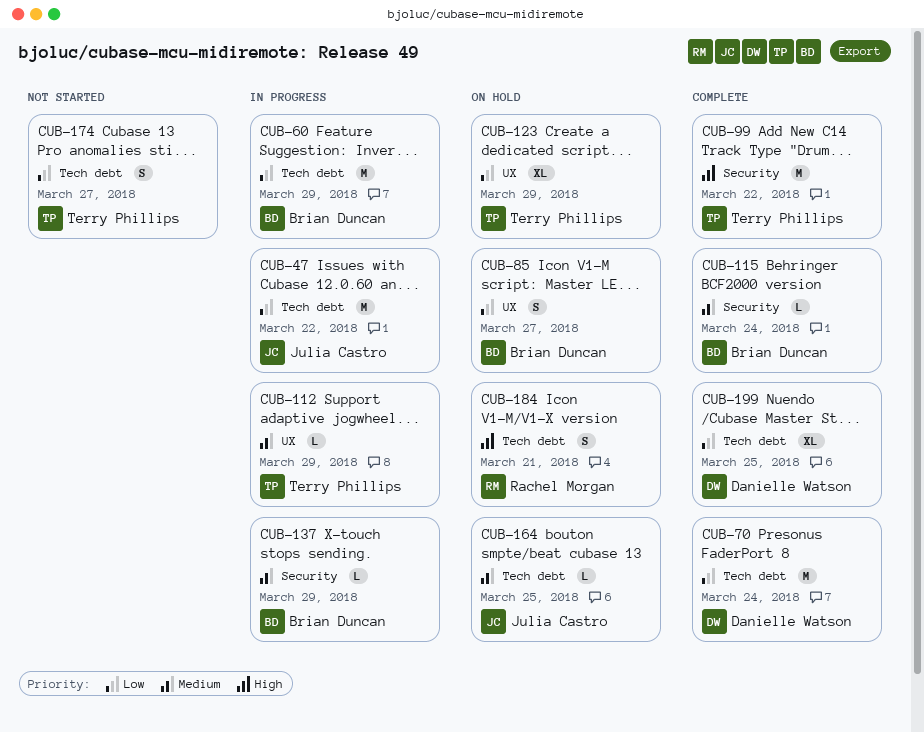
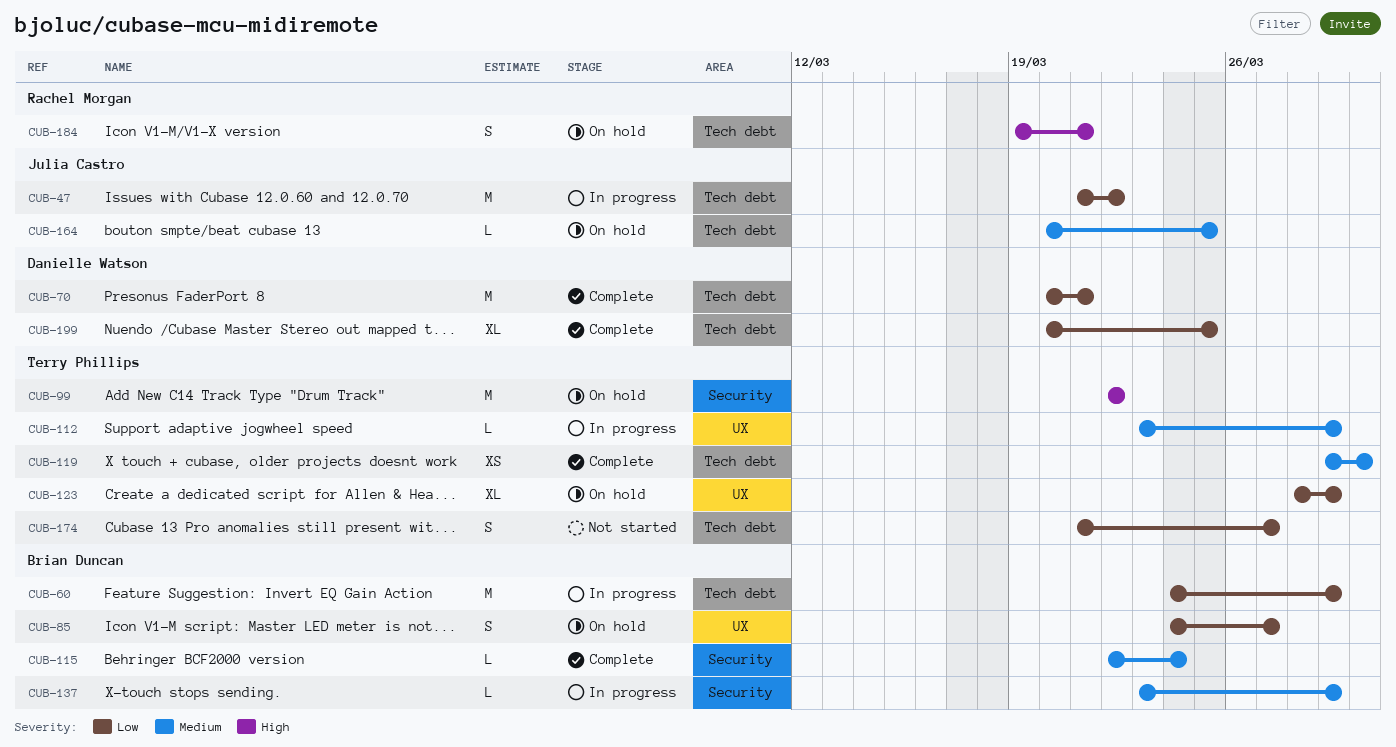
CUB-70, due: Mar 24 -> Mar 21
CUB-99, status: Complete -> On hold
CUB-119: none -> present

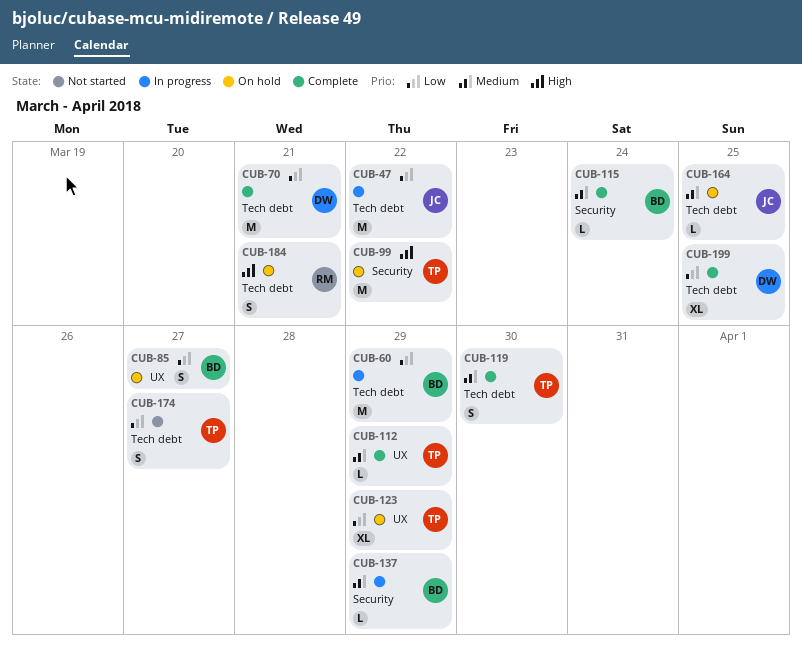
CUB-112, status: In progress -> Complete
CUB-119, estimate: XS -> S

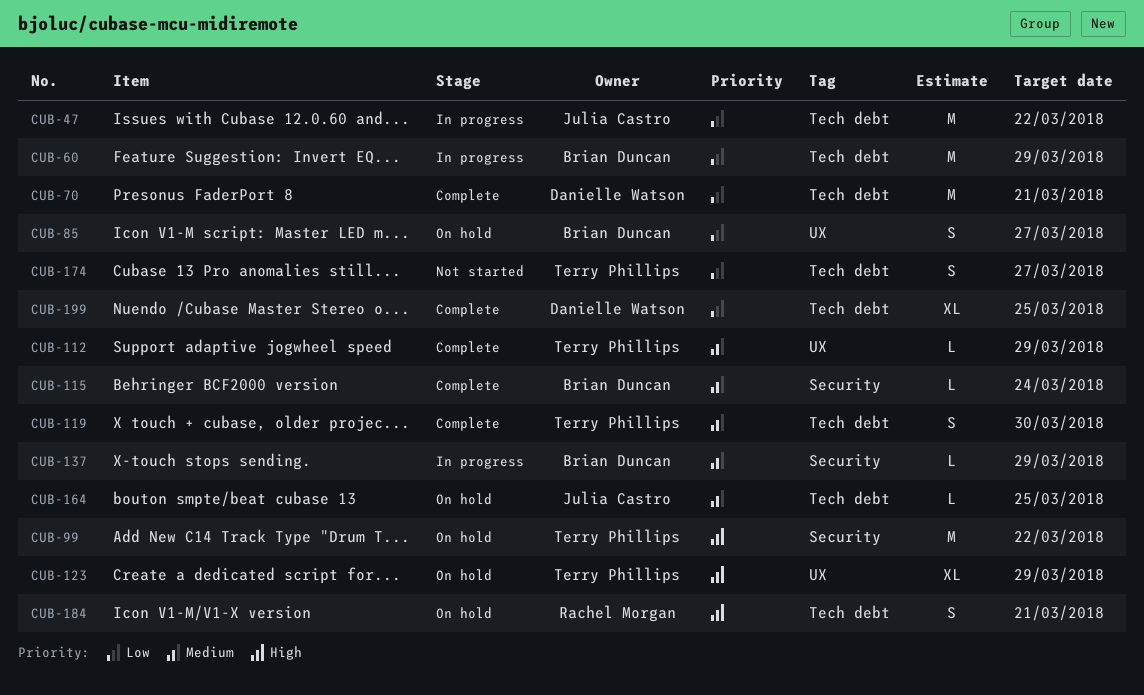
CUB-123, priority: Low -> High

